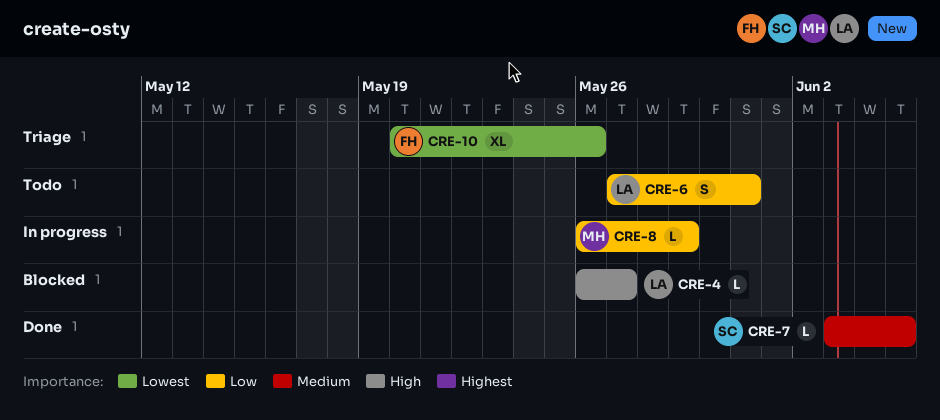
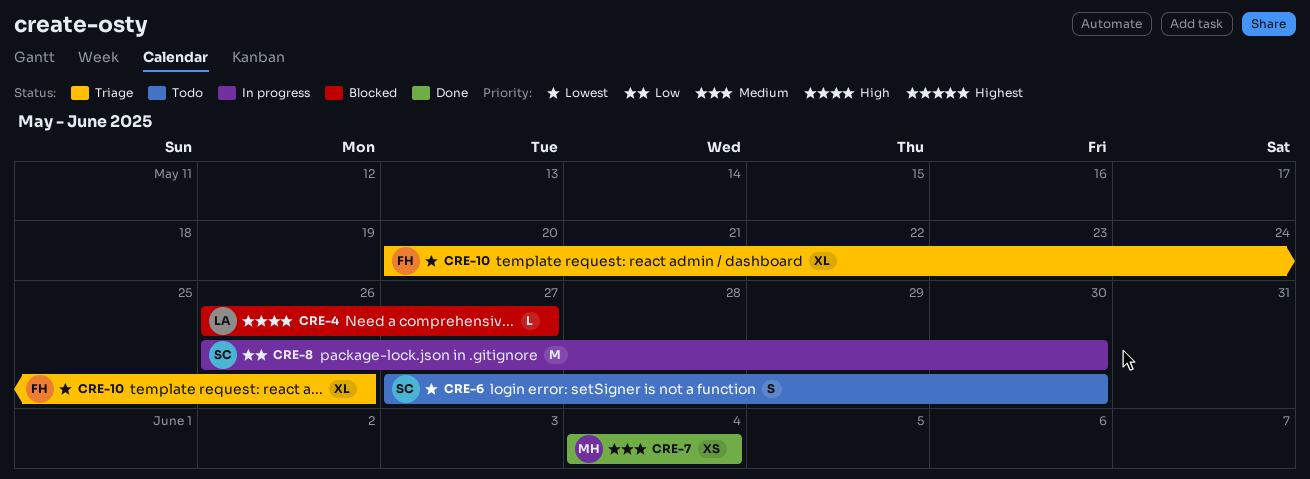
CRE-6, owner: LA -> SC
CRE-6, priority: Low -> Lowest
CRE-6, due: May 31 -> May 30
CRE-7, owner: SC -> MH
CRE-7, estimate: L -> XS
CRE-7, start: Jun 3 -> Jun 4
CRE-7, due: Jun 5 -> Jun 4
CRE-8, owner: MH -> SC
CRE-8, estimate: L -> M
CRE-8, due: May 29 -> May 30

